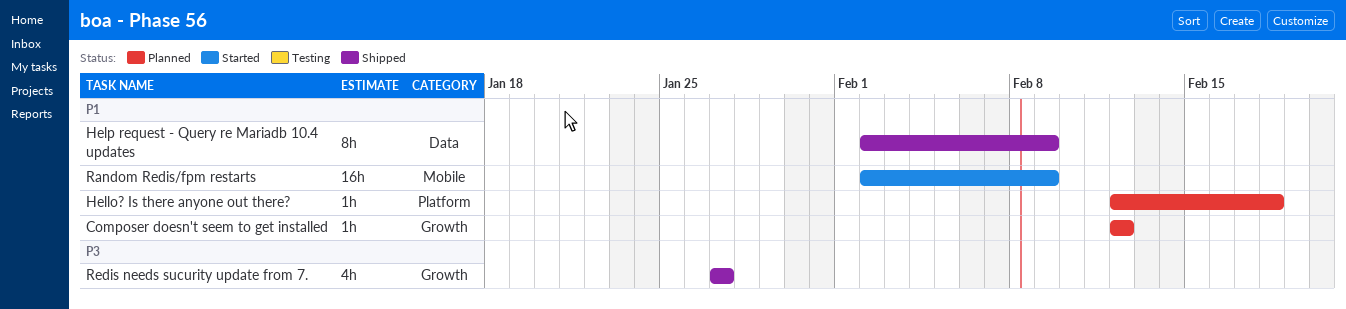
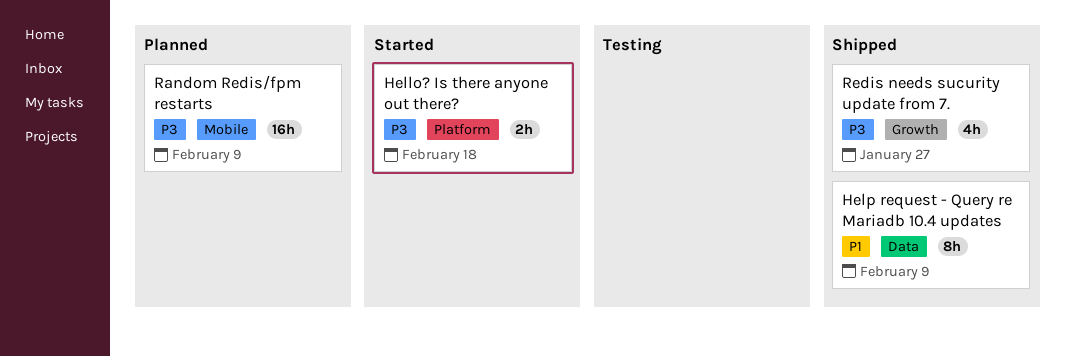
Composer doesn't seem to get installed: present -> none
Hello? Is there anyone out there?, status: Planned -> Started
Hello? Is there anyone out there?, priority: P1 -> P3
Hello? Is there anyone out there?, estimate: 1h -> 2h
Random Redis/fpm restarts, status: Started -> Planned
Random Redis/fpm restarts, priority: P1 -> P3

